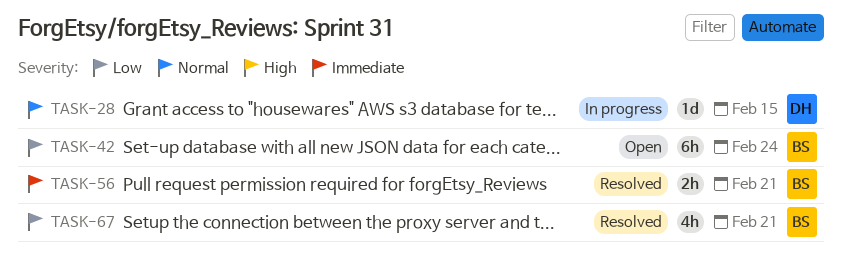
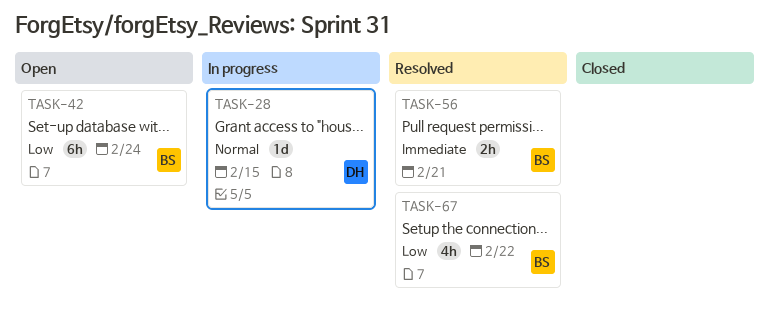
TASK-67, due: Feb 21 -> Feb 22

